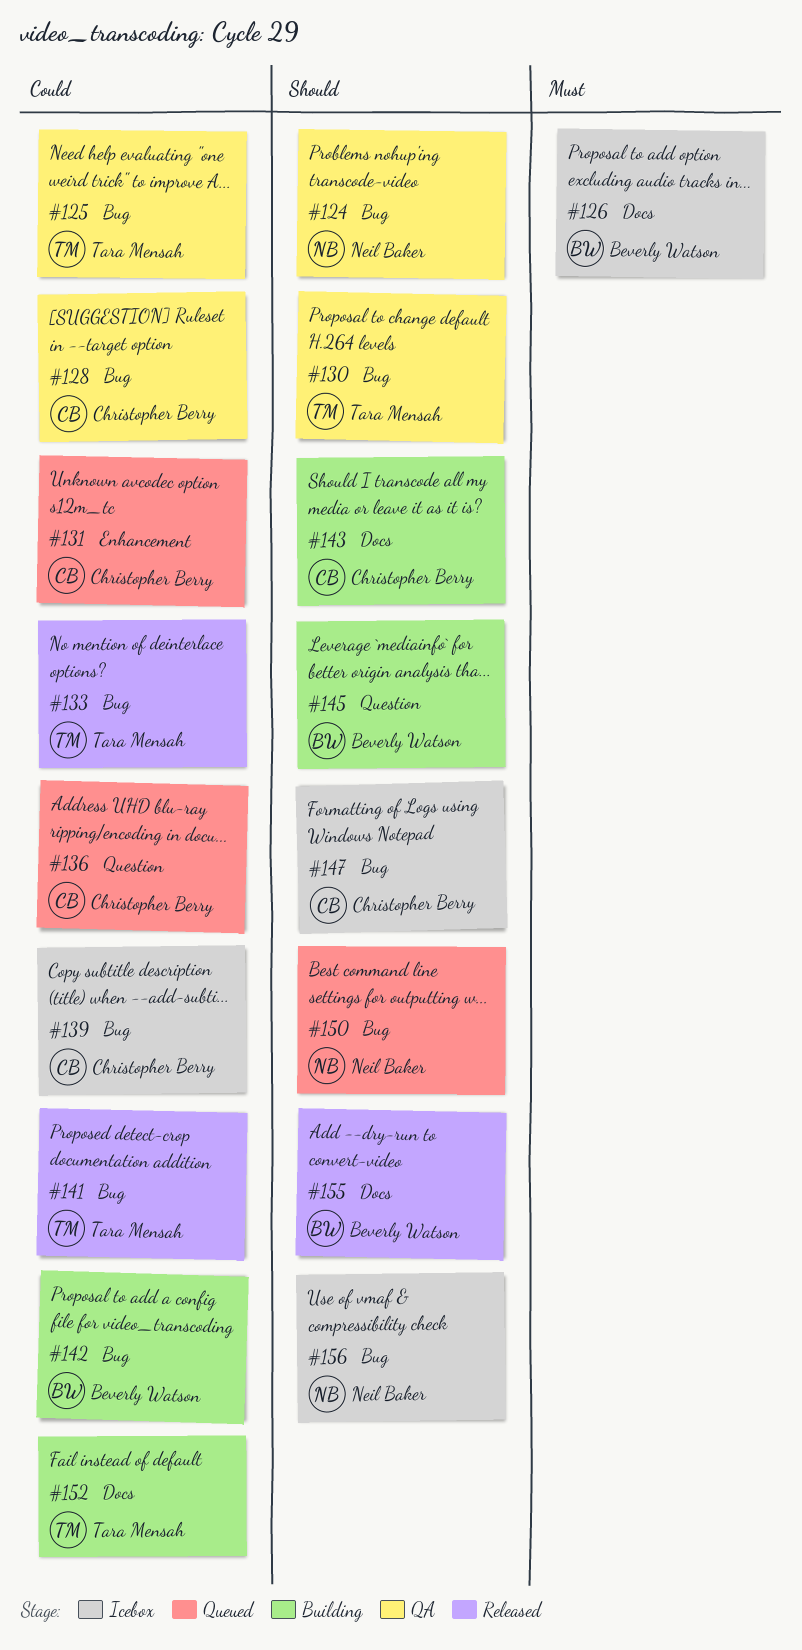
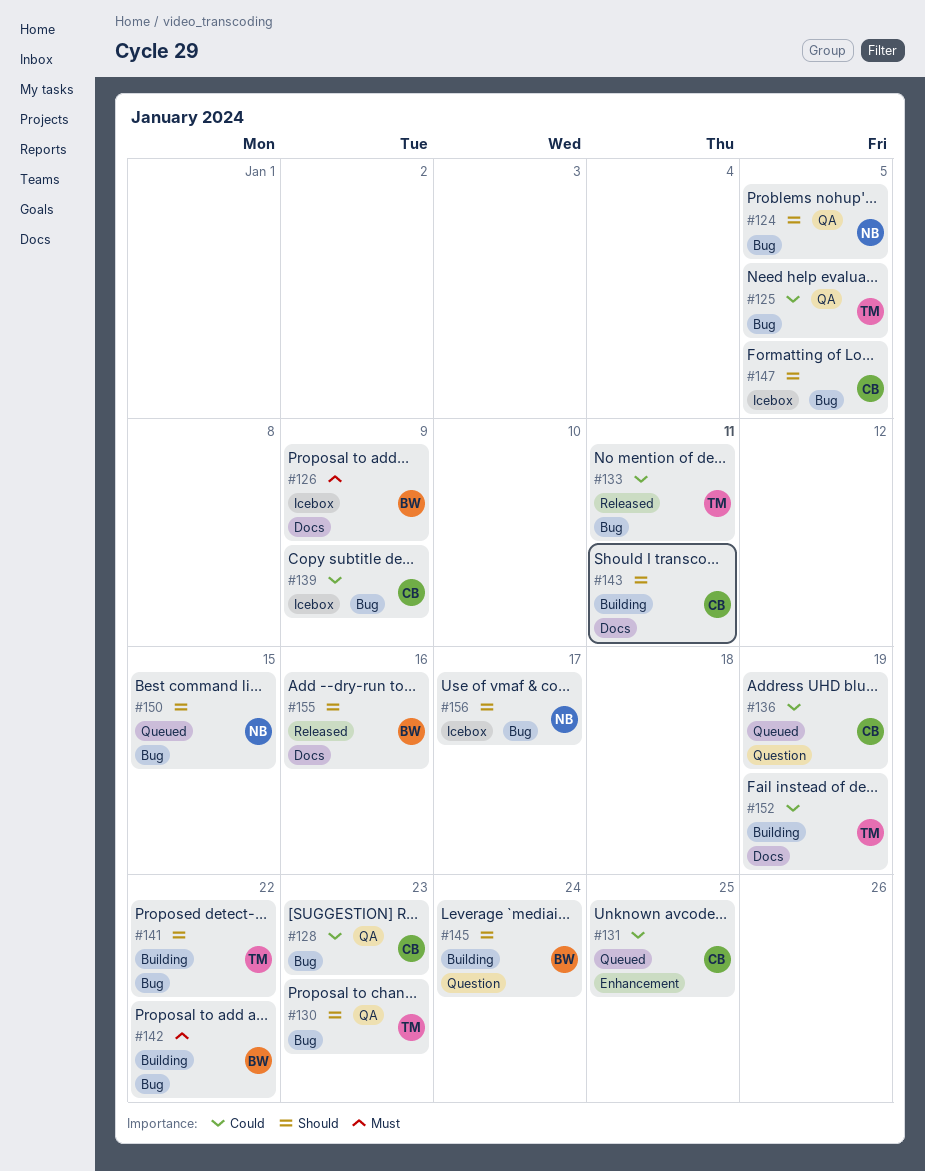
#141, status: Released -> Building
#141, priority: Could -> Should
#142, priority: Could -> Must

